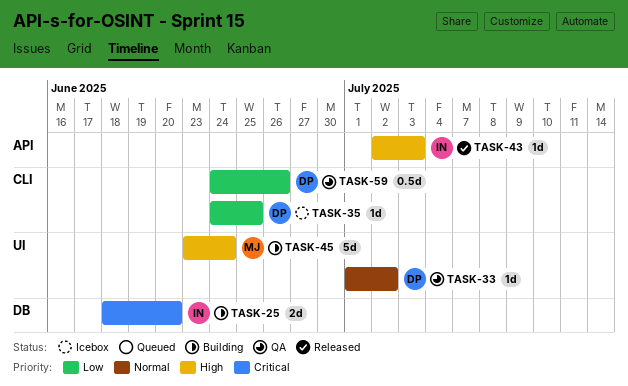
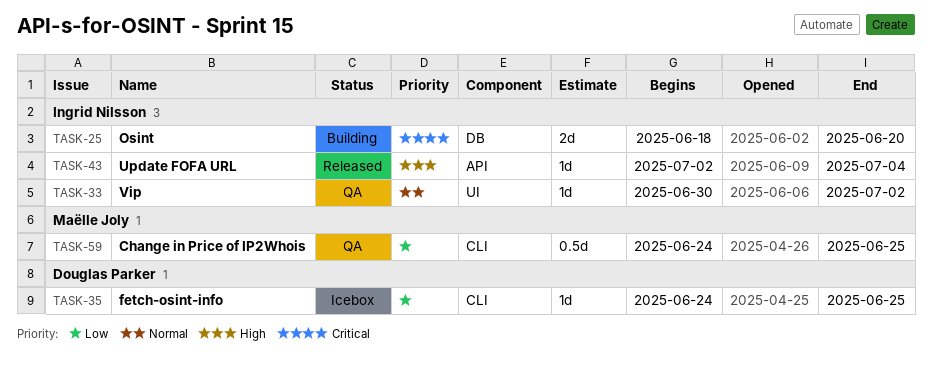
TASK-33, owner: Douglas Parker -> Ingrid Nilsson
TASK-33, start: Jul 1 -> Jun 30
TASK-43, due: Jul 3 -> Jul 4
TASK-45: present -> none
TASK-59, owner: Douglas Parker -> Maëlle Joly
TASK-59, due: Jun 26 -> Jun 25

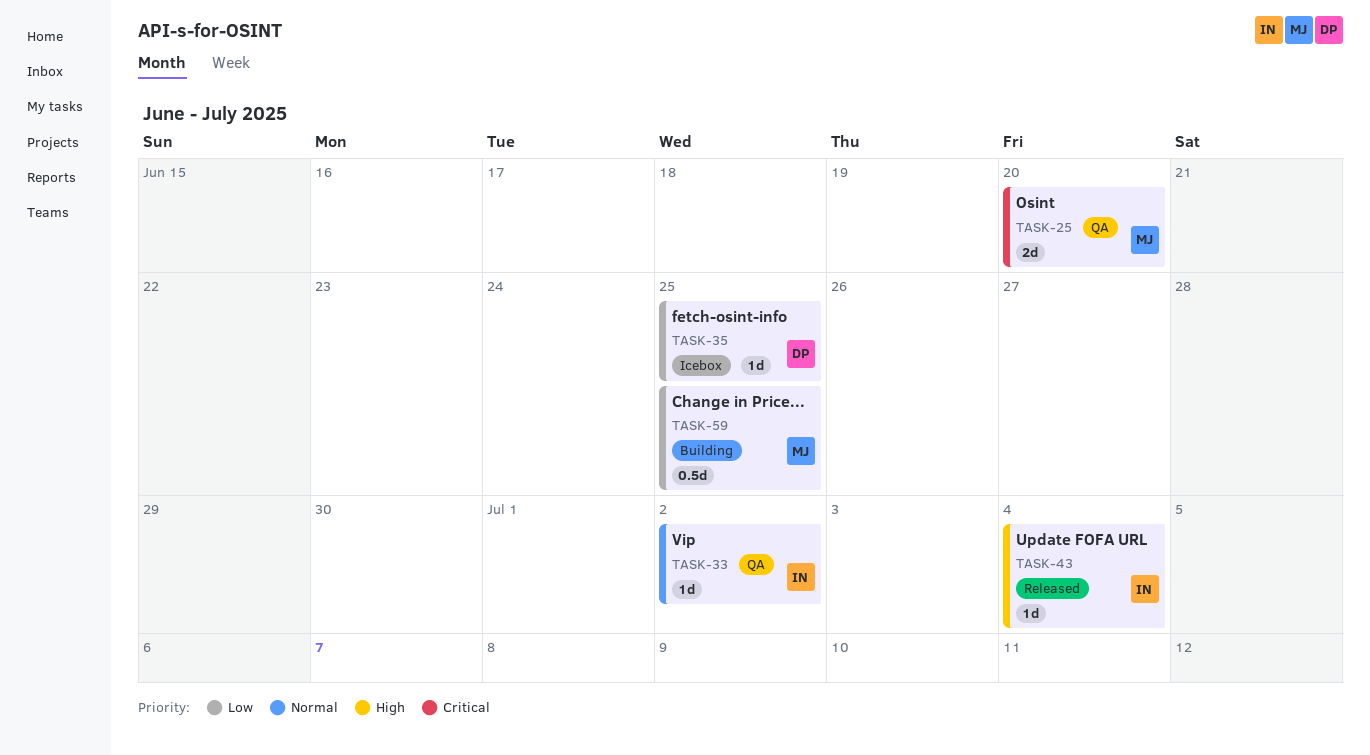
TASK-25, status: Building -> QA
TASK-25, owner: Ingrid Nilsson -> Maëlle Joly
TASK-59, status: QA -> Building

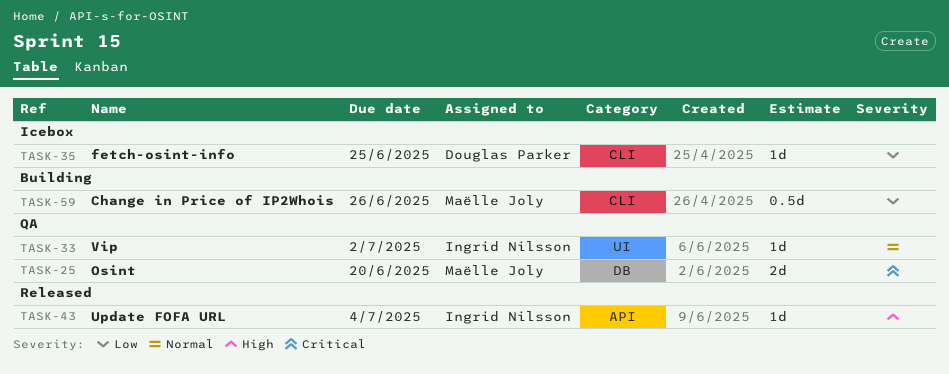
TASK-59, due: Jun 25 -> Jun 26

